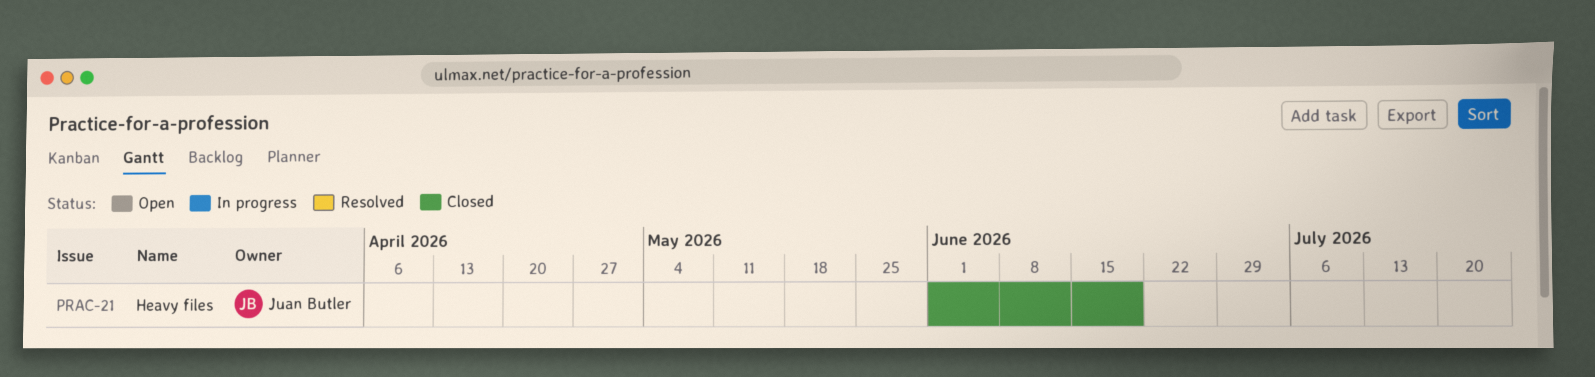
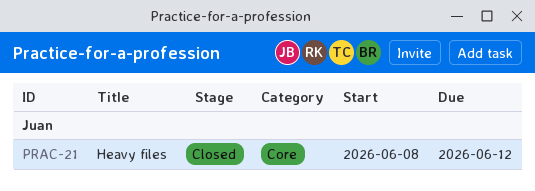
PRAC-21, start: Jun 1 -> Jun 8
PRAC-21, due: Jun 19 -> Jun 12

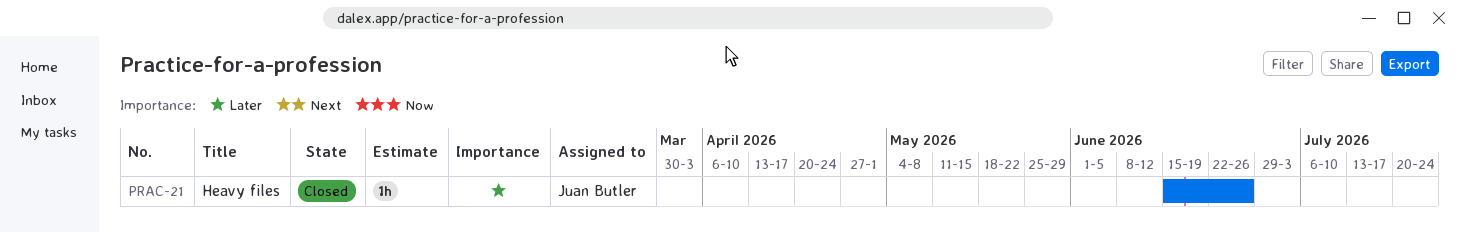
PRAC-21, start: Jun 8 -> Jun 15
PRAC-21, due: Jun 12 -> Jun 26

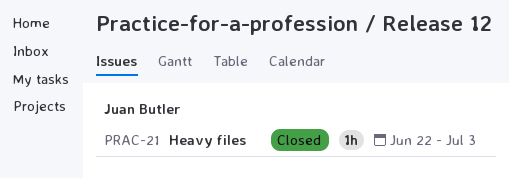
PRAC-21, start: Jun 15 -> Jun 22
PRAC-21, due: Jun 26 -> Jul 3

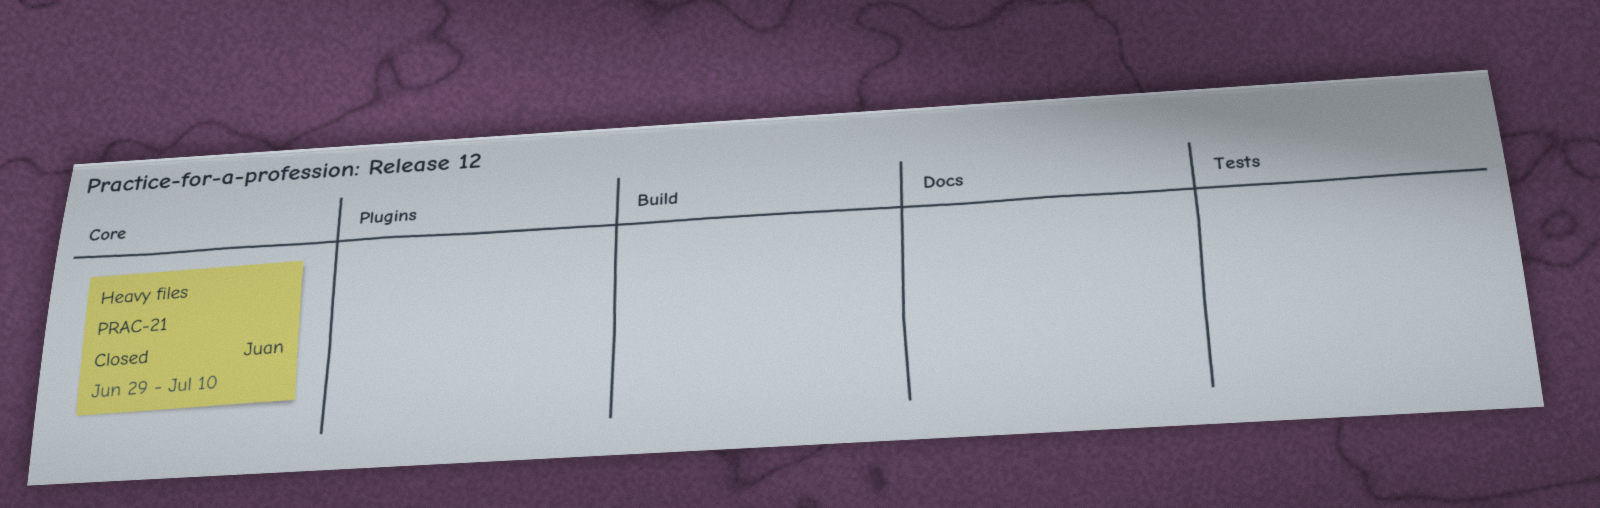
PRAC-21, start: Jun 22 -> Jun 29
PRAC-21, due: Jul 3 -> Jul 10

